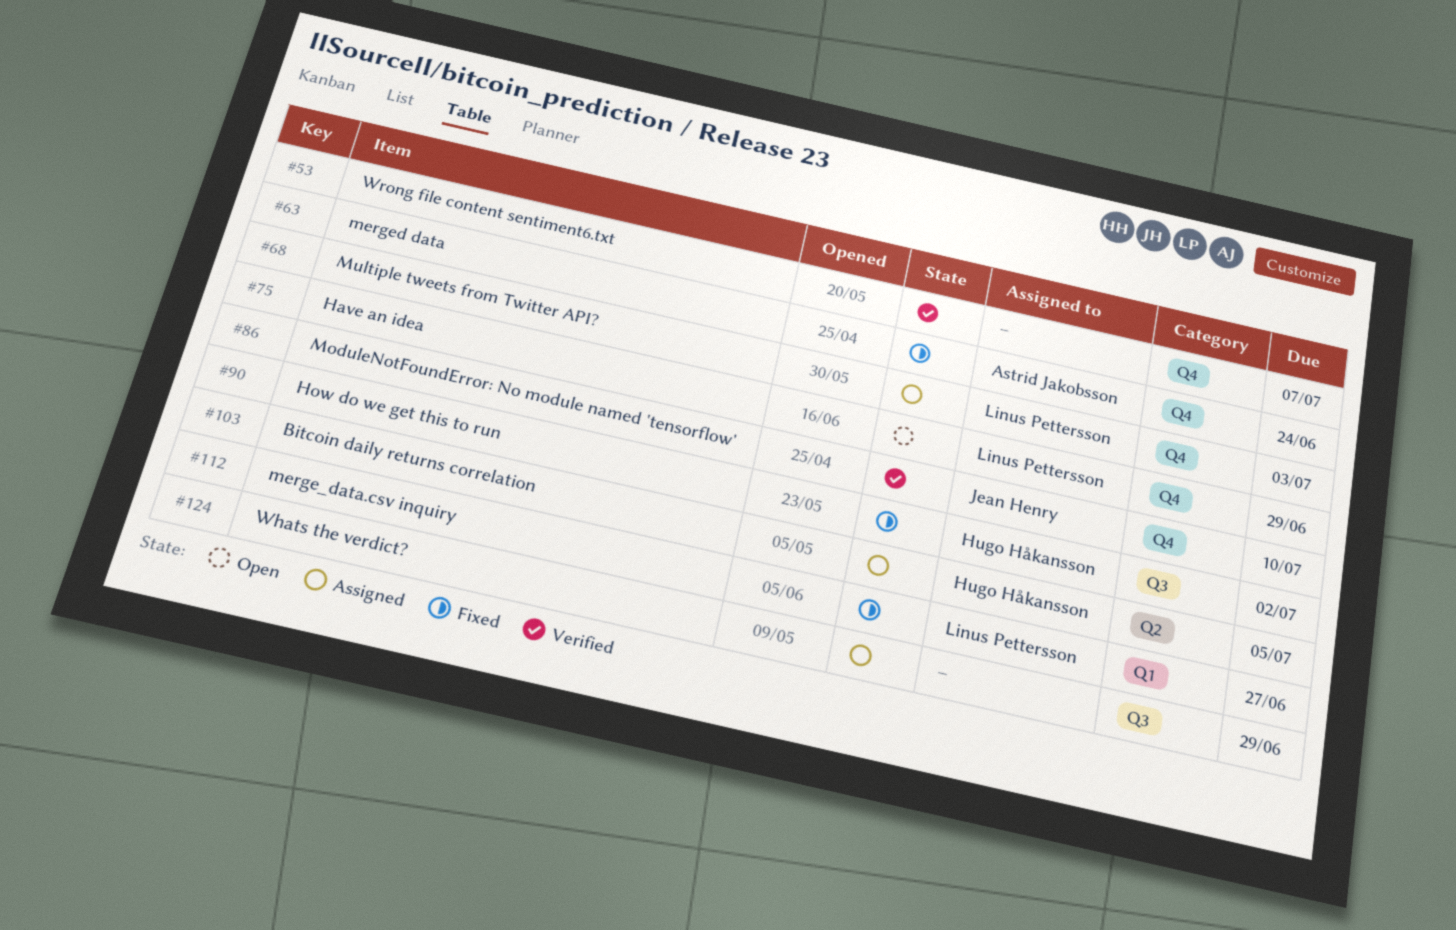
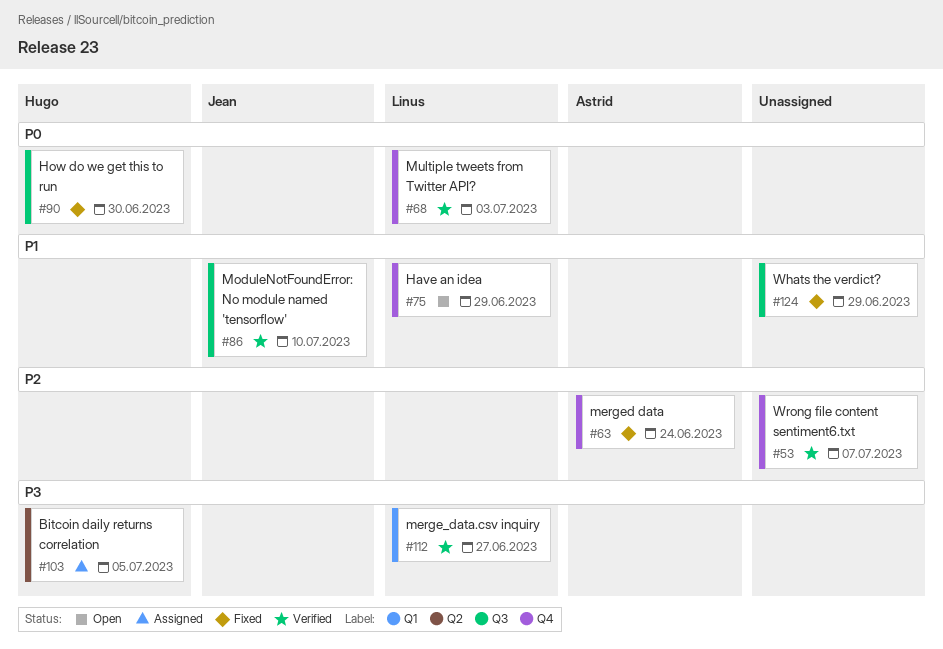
#68, status: Assigned -> Verified
#86, label: Q4 -> Q3
#90, due: Jul 2 -> Jun 30
#112, status: Fixed -> Verified
#124, status: Assigned -> Fixed

